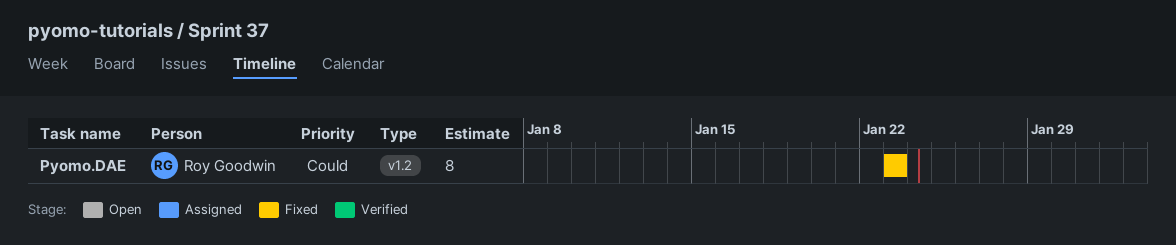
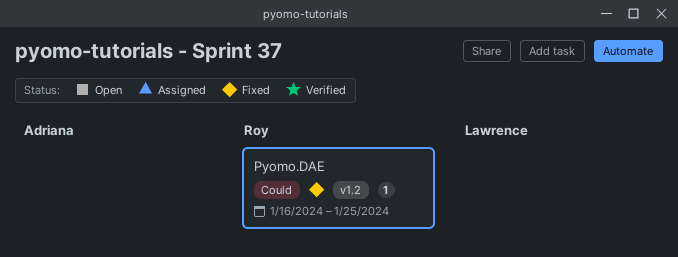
Pyomo.DAE, estimate: 8 -> 1
Pyomo.DAE, start: Jan 23 -> Jan 16
Pyomo.DAE, due: Jan 23 -> Jan 25

